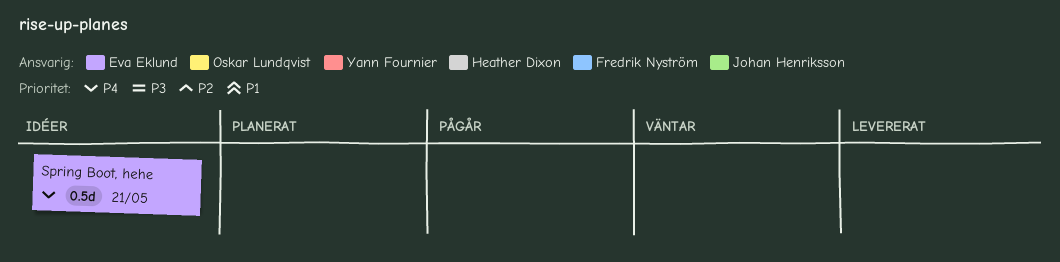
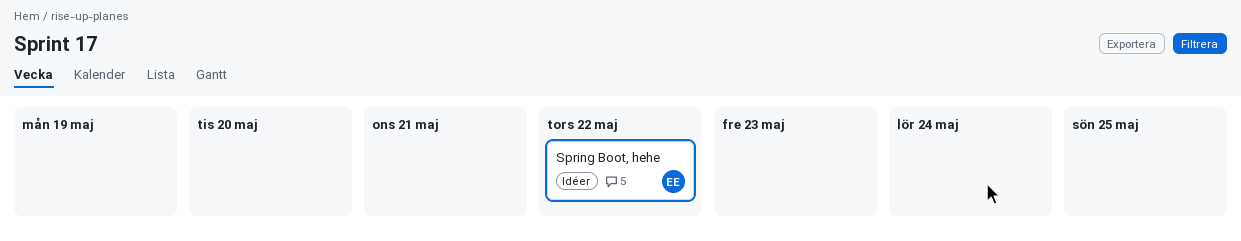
Spring Boot, hehe, due: May 21 -> May 22

